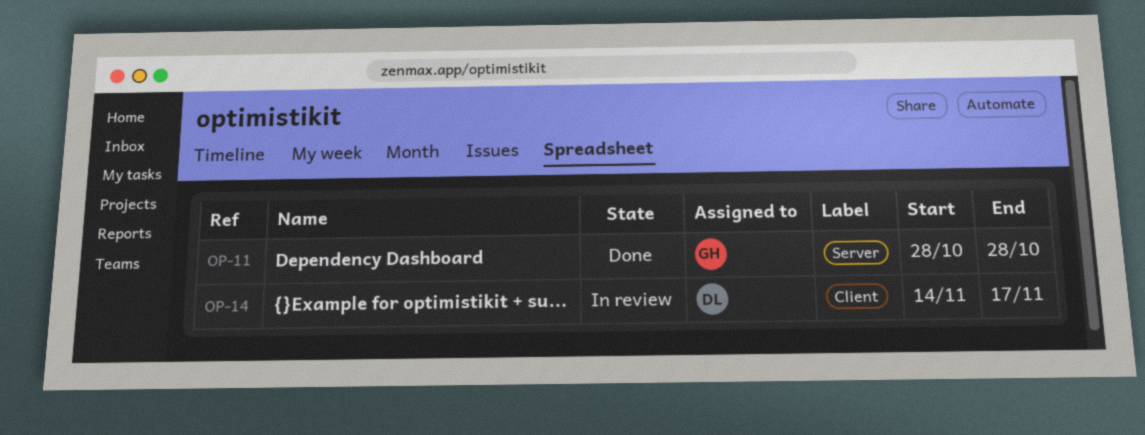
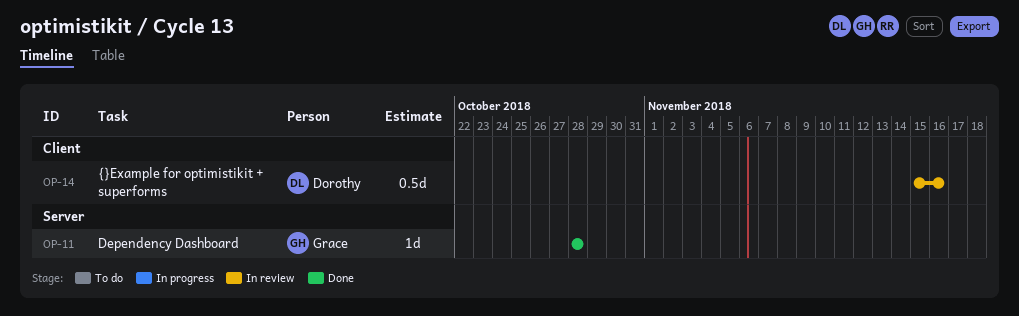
OP-14, start: Nov 14 -> Nov 15
OP-14, due: Nov 17 -> Nov 16

